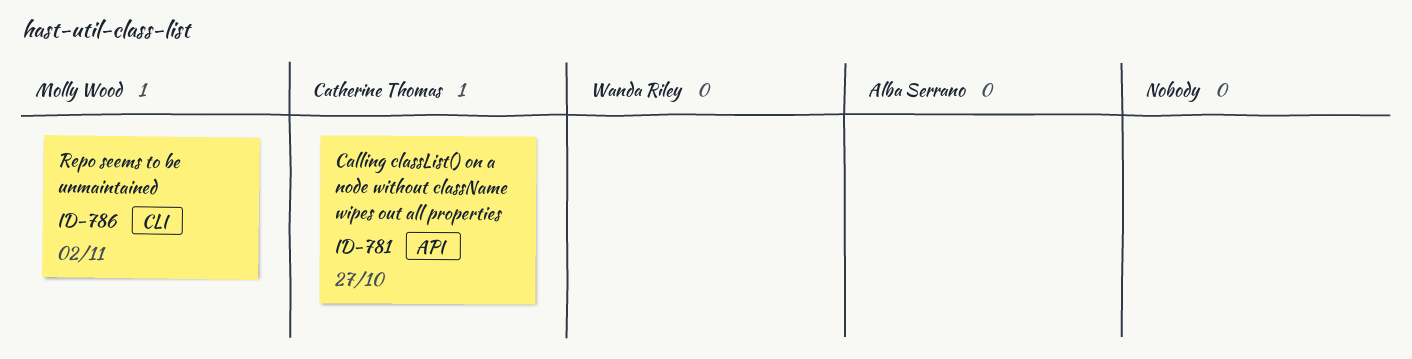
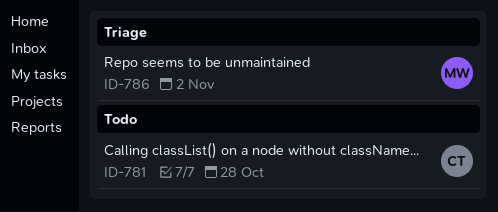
ID-781, due: Oct 27 -> Oct 28

